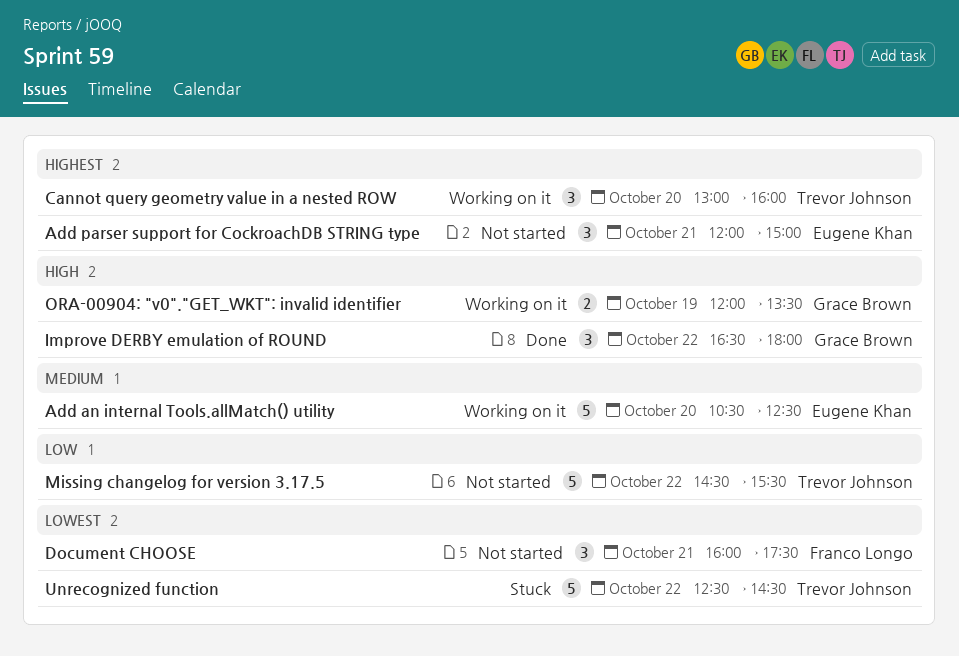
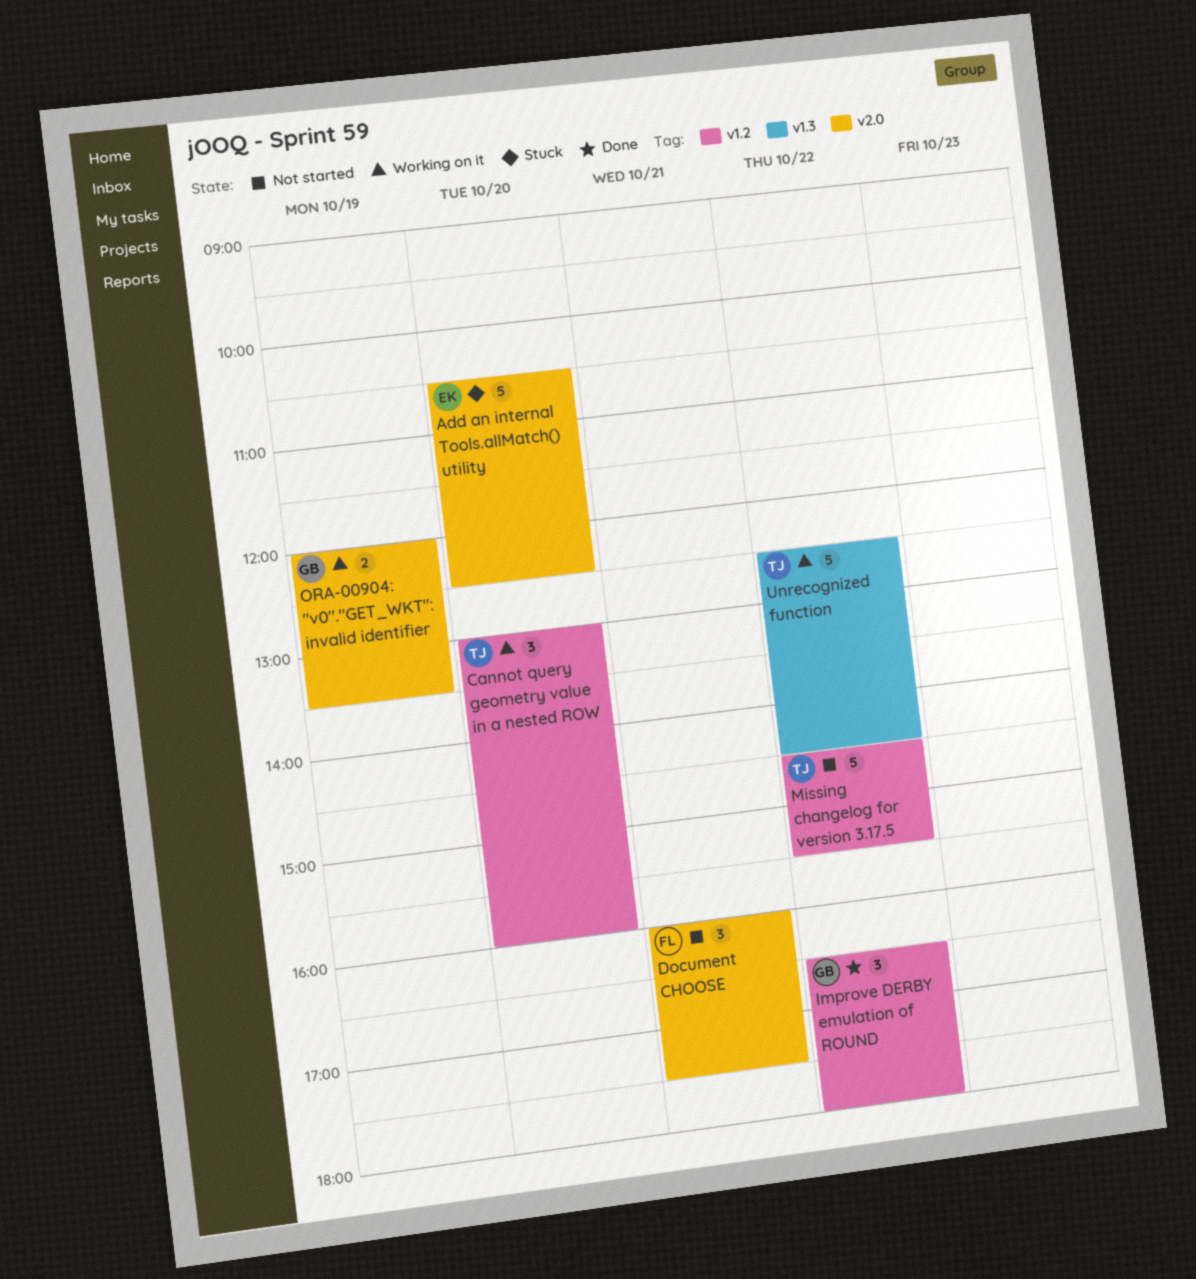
Add an internal Tools.allMatch() utility, status: Working on it -> Stuck
Add parser support for CockroachDB STRING type: present -> none
Unrecognized function, status: Stuck -> Working on it

